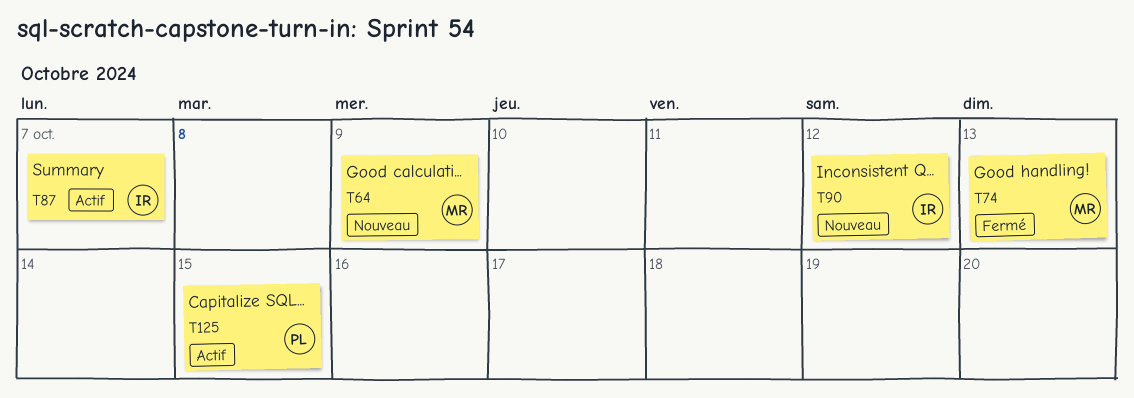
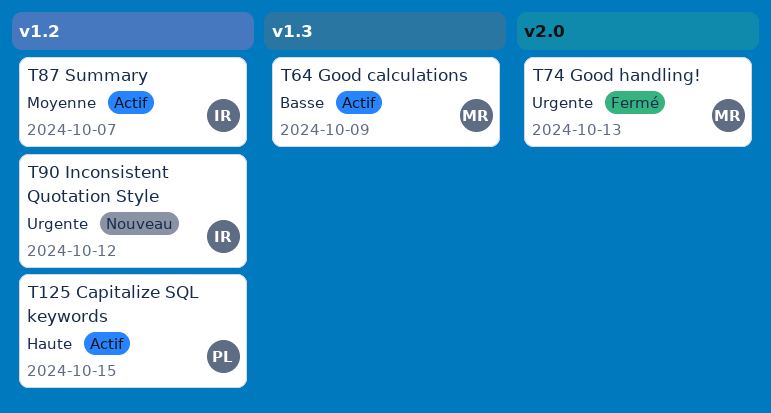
T64, status: Nouveau -> Actif

